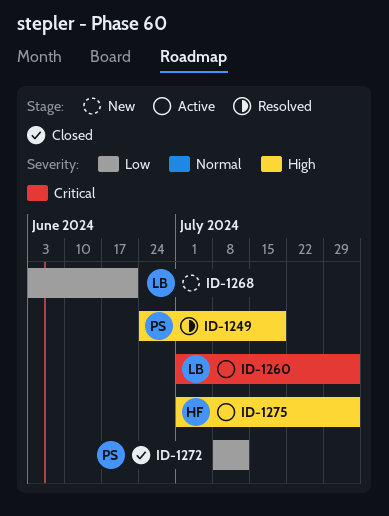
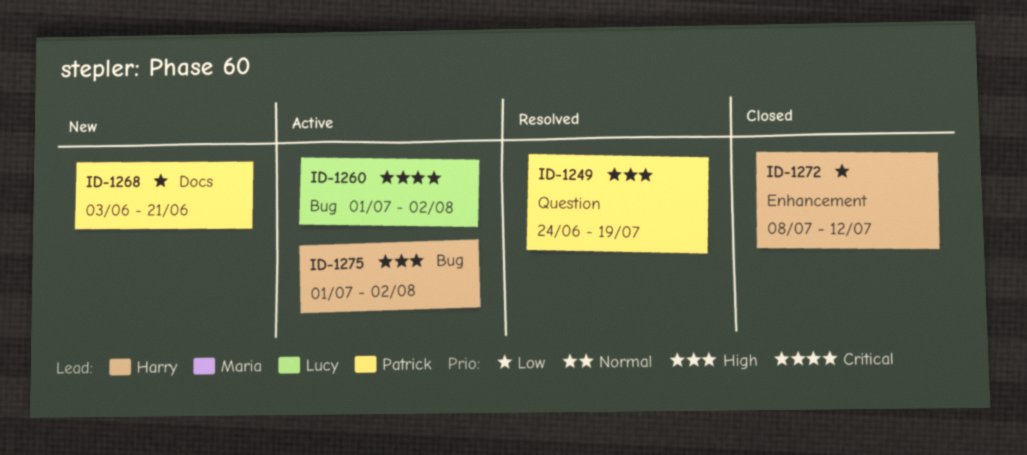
ID-1268, owner: Lucy -> Patrick
ID-1272, owner: Patrick -> Harry

